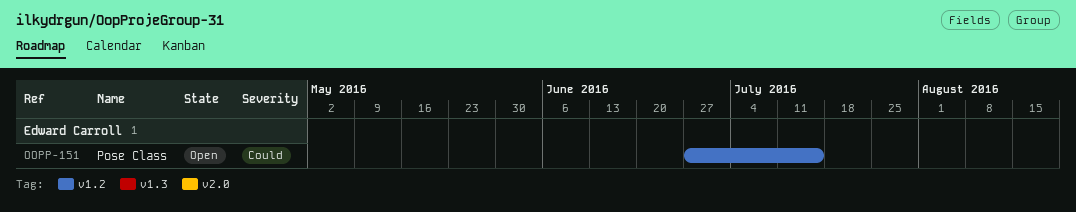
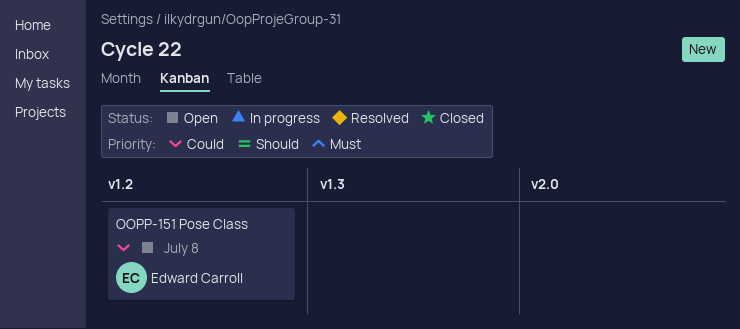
OOPP-151, due: Jul 15 -> Jul 8

